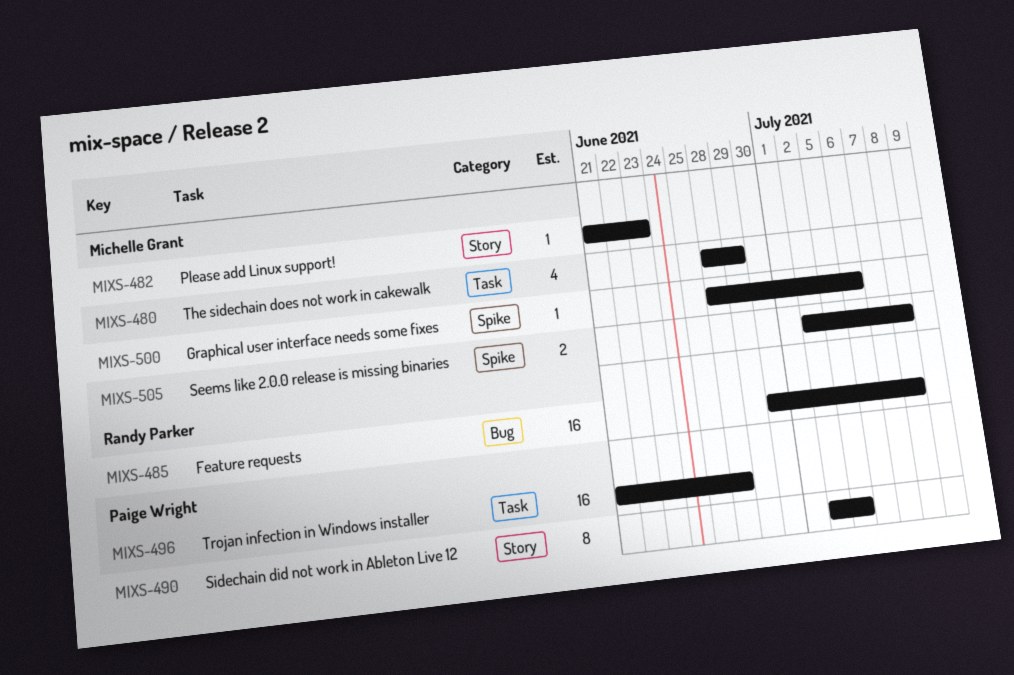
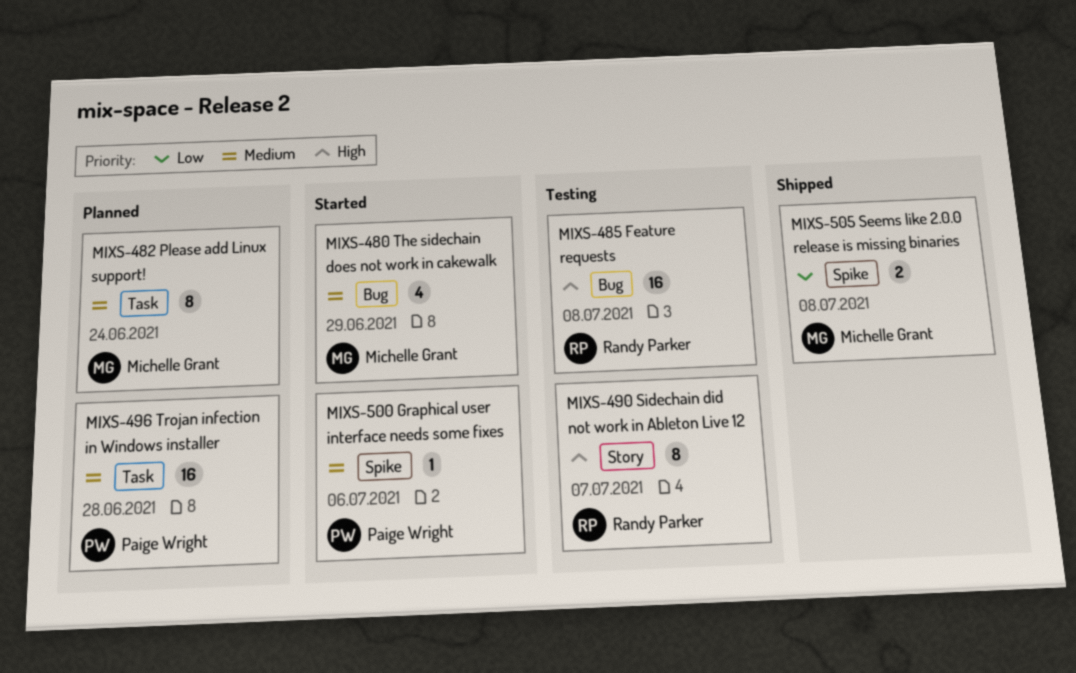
MIXS-480, label: Task -> Bug
MIXS-482, label: Story -> Task
MIXS-482, estimate: 1 -> 8
MIXS-482, due: Jun 23 -> Jun 24
MIXS-490, owner: Paige Wright -> Randy Parker
MIXS-490, due: Jul 5 -> Jul 7
MIXS-500, owner: Michelle Grant -> Paige Wright

